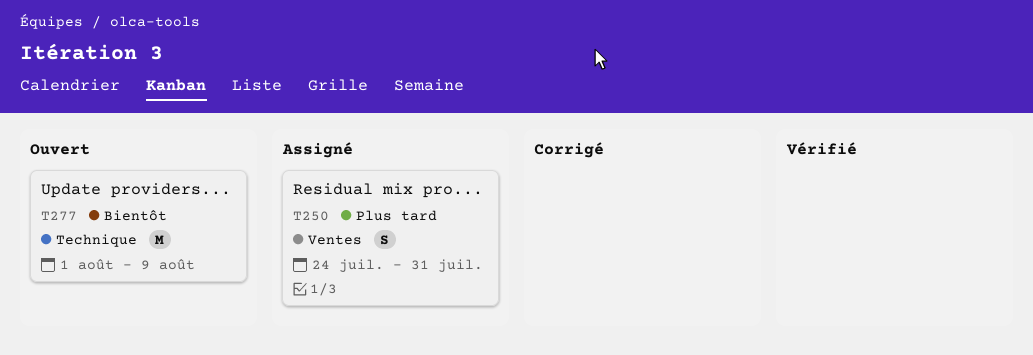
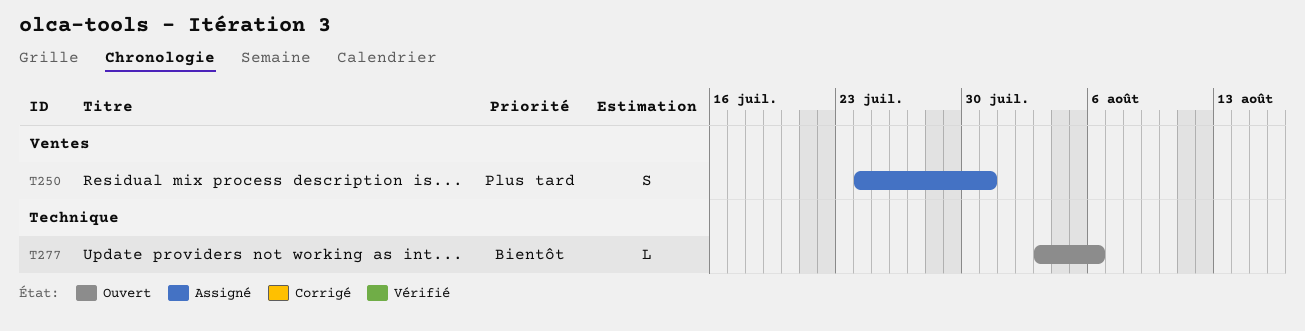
T277, estimate: M -> L
T277, start: Aug 1 -> Aug 3
T277, due: Aug 9 -> Aug 6

